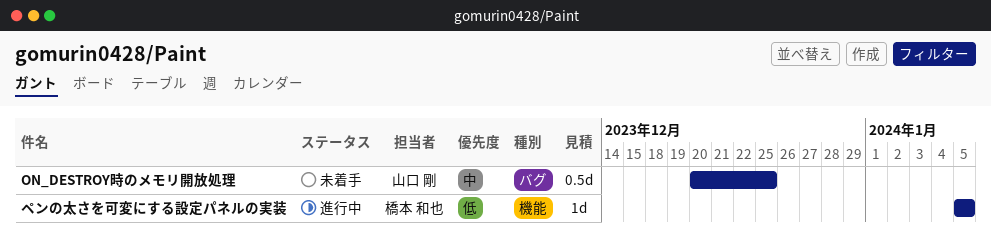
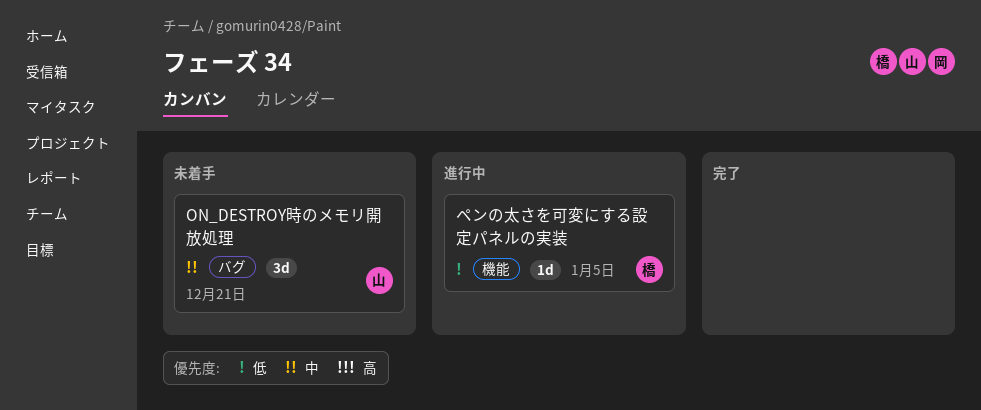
ON_DESTROY時のメモリ開放処理, estimate: 0.5d -> 3d
ON_DESTROY時のメモリ開放処理, due: Dec 25 -> Dec 21

